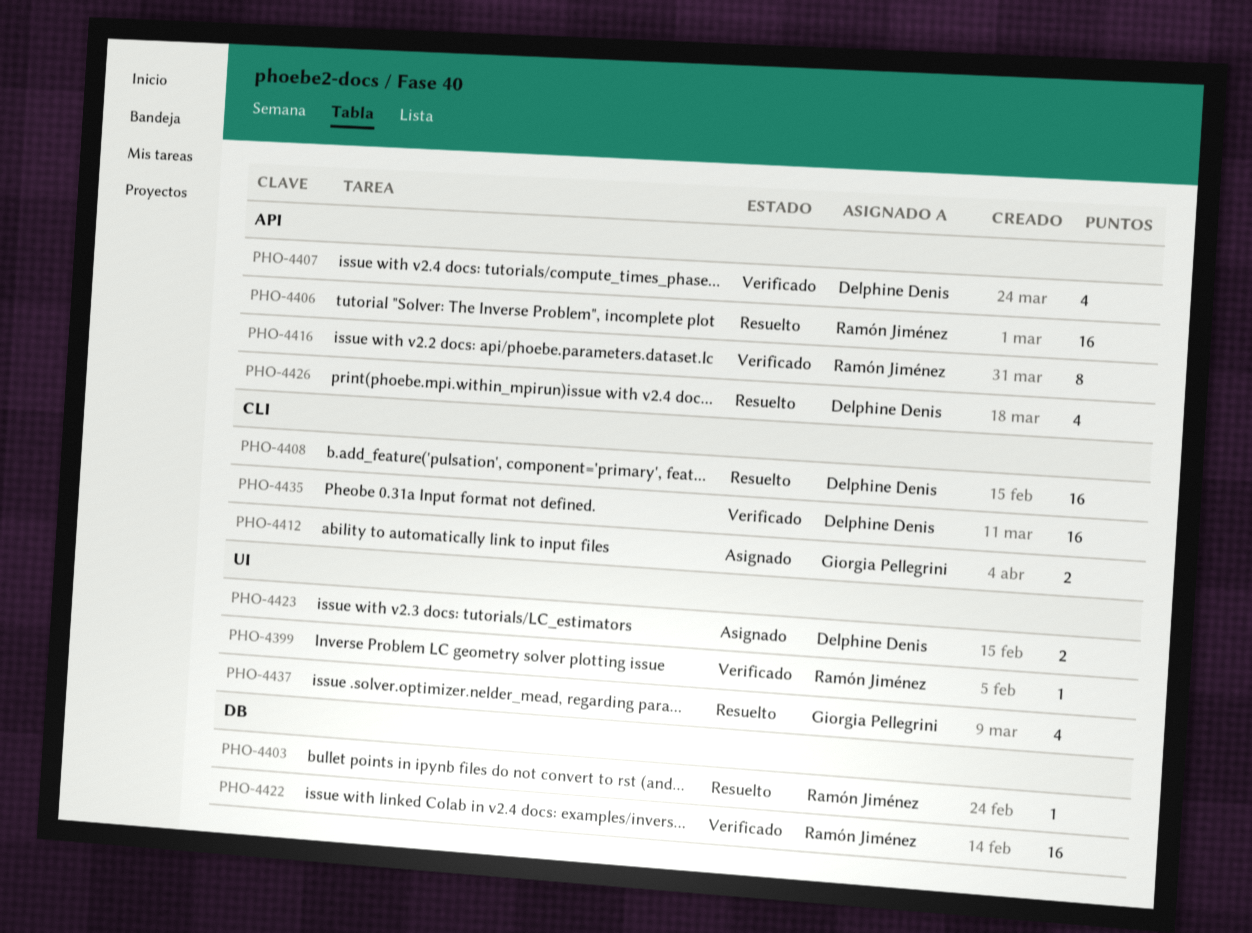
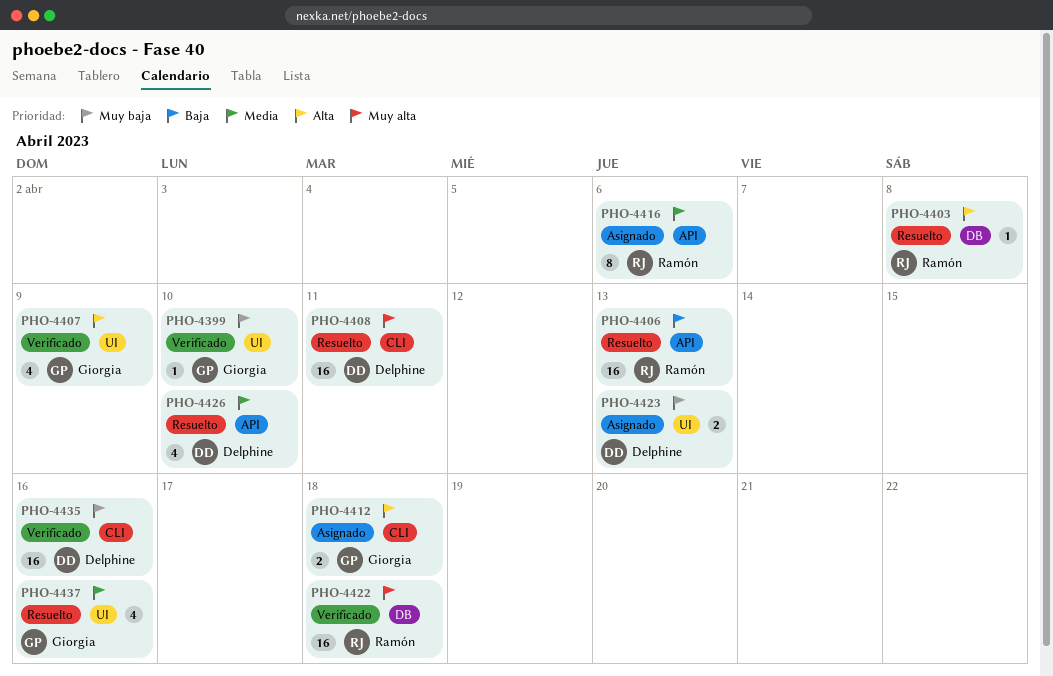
PHO-4399, owner: Ramón Jiménez -> Giorgia Pellegrini
PHO-4407, owner: Delphine Denis -> Giorgia Pellegrini
PHO-4407, label: API -> UI
PHO-4416, status: Verificado -> Asignado

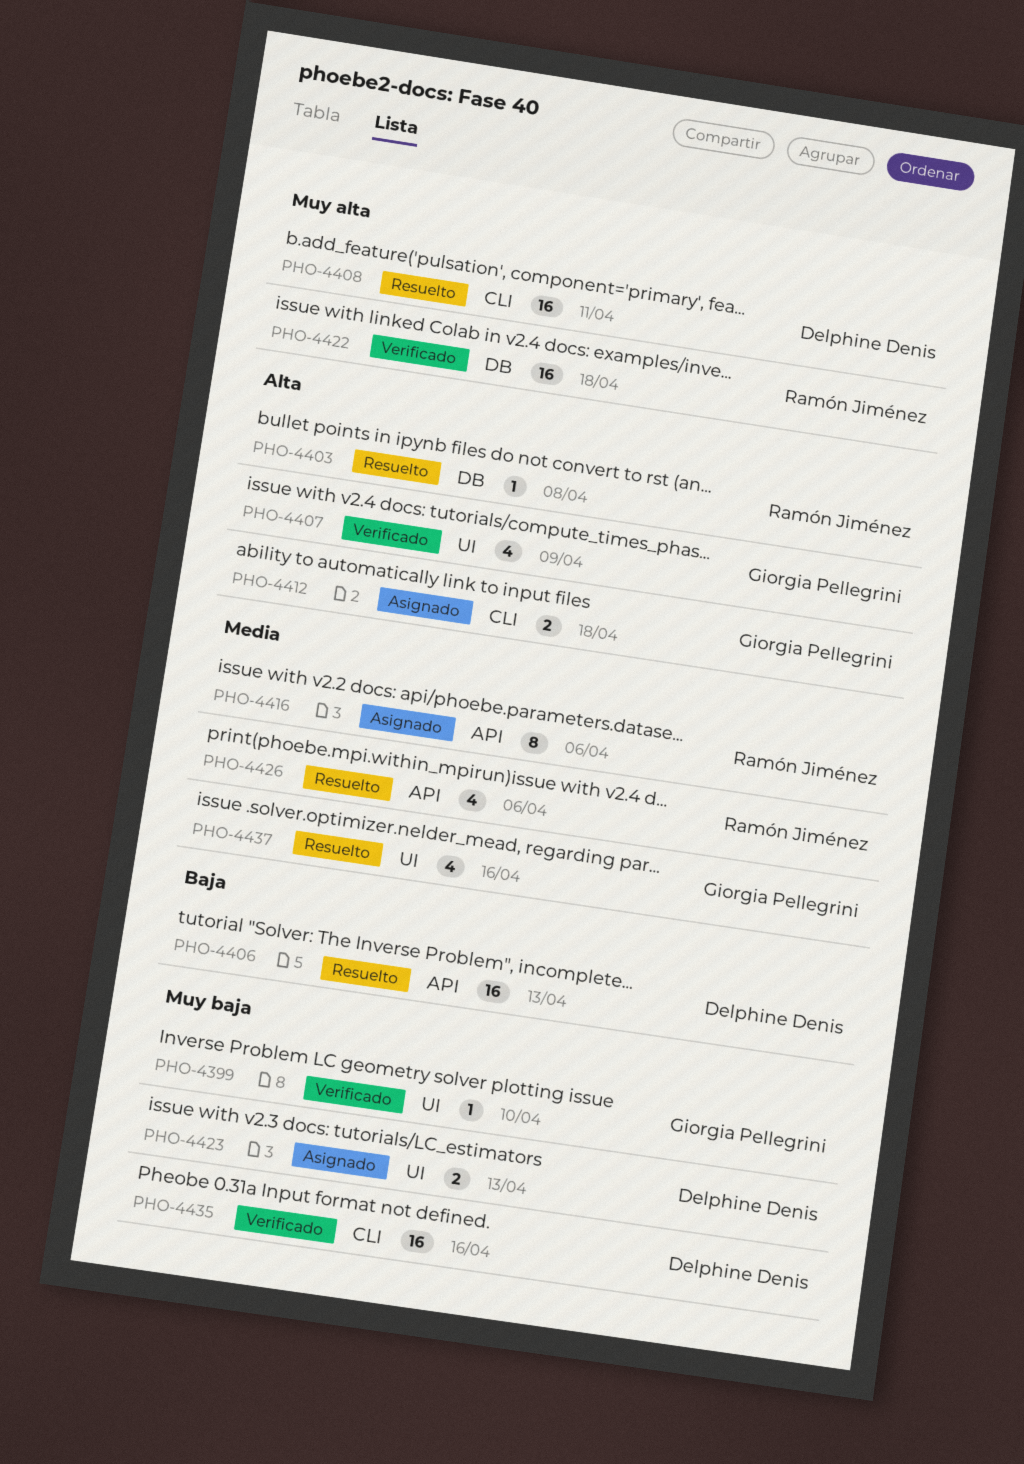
PHO-4406, owner: Ramón Jiménez -> Delphine Denis
PHO-4426, owner: Delphine Denis -> Ramón Jiménez
PHO-4426, due: Apr 10 -> Apr 6

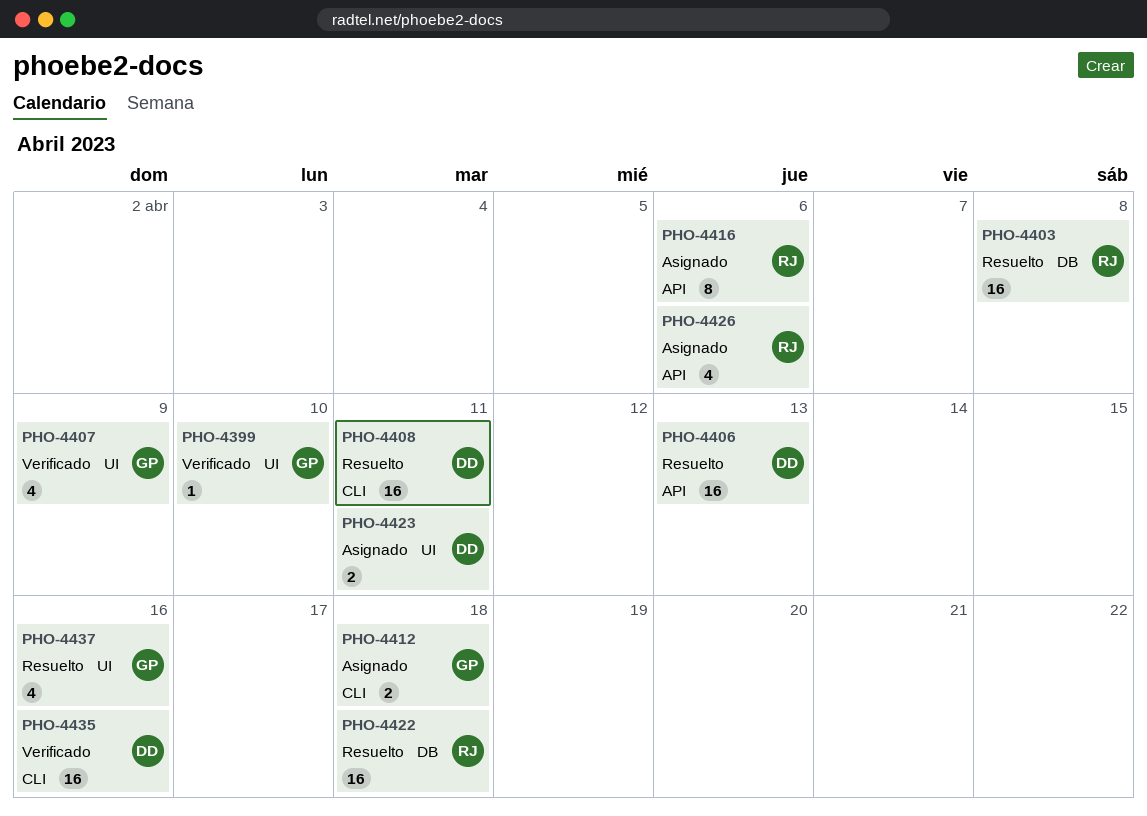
PHO-4403, estimate: 1 -> 16
PHO-4422, status: Verificado -> Resuelto
PHO-4423, due: Apr 13 -> Apr 11
PHO-4426, status: Resuelto -> Asignado

